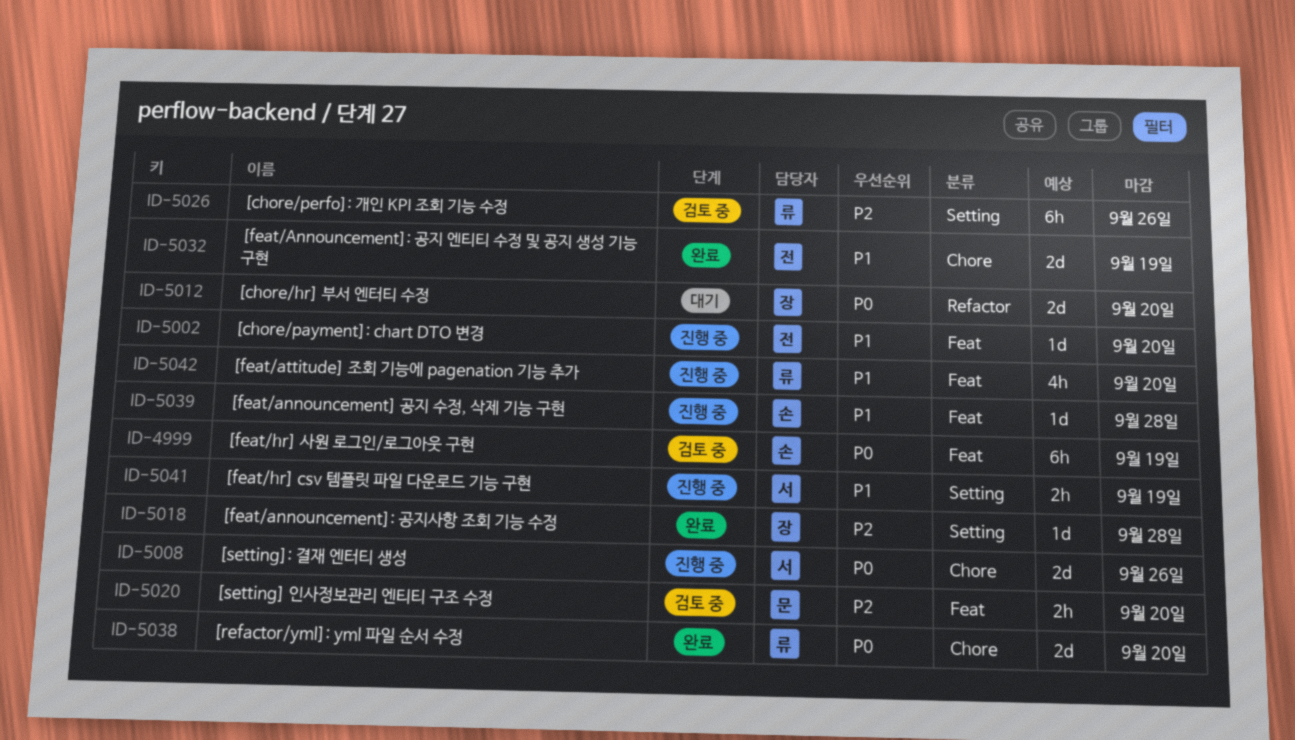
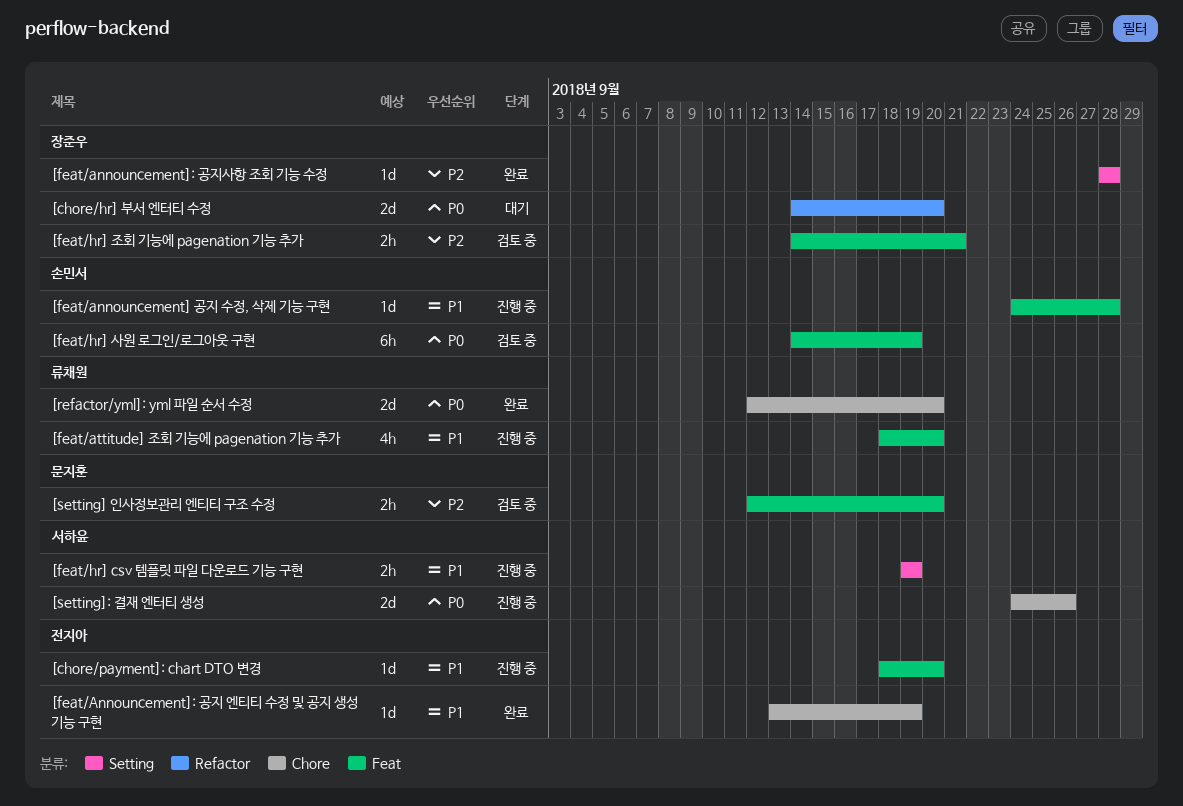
[chore/perfo]: 개인 KPI 조회 기능 수정: present -> none
[feat/Announcement]: 공지 엔티티 수정 및 공지 생성 기능 구현, estimate: 2d -> 1d
[feat/hr] 조회 기능에 pagenation 기능 추가: none -> present

